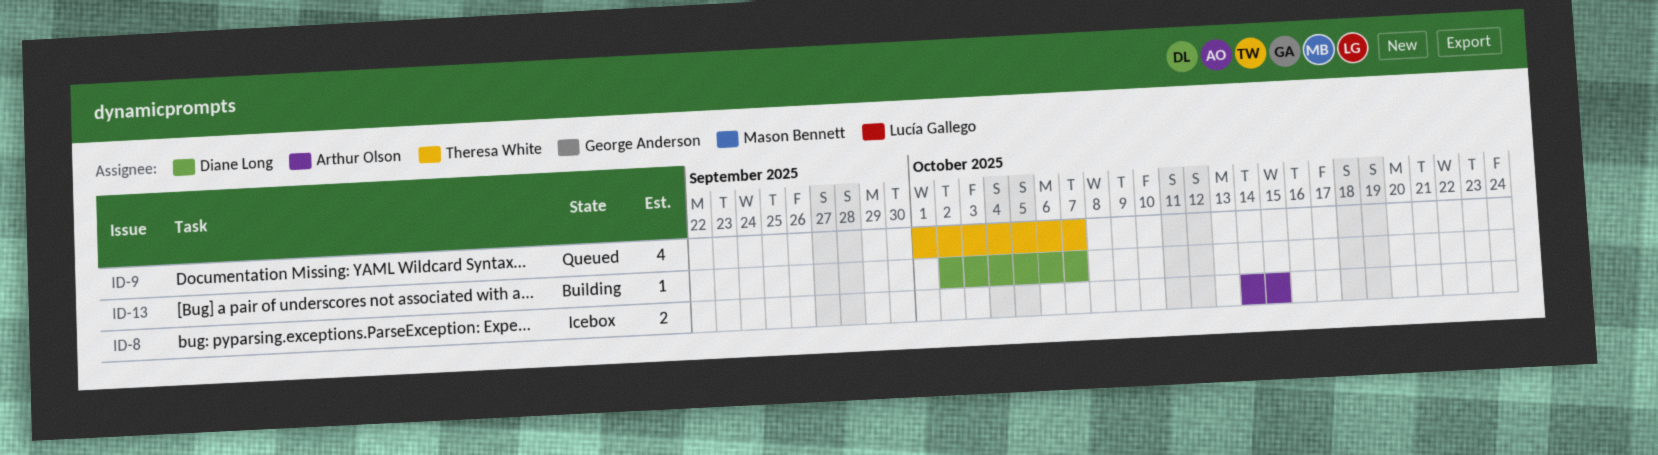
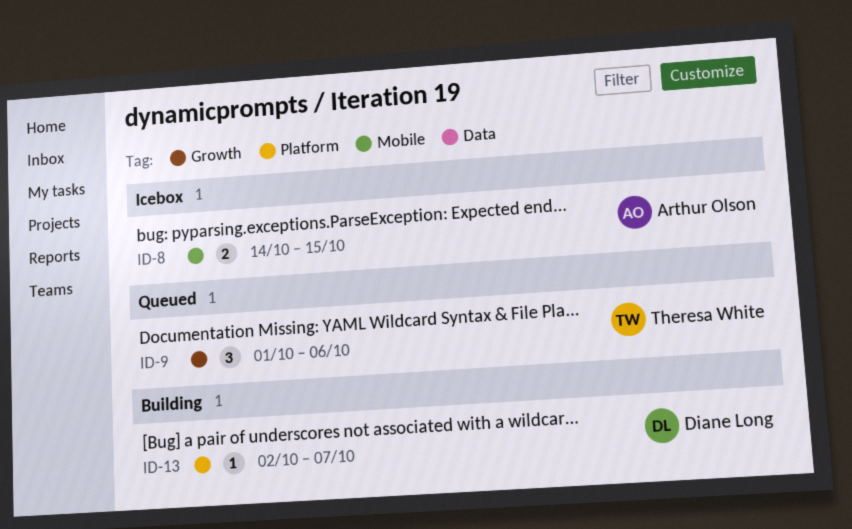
ID-9, estimate: 4 -> 3
ID-9, due: Oct 7 -> Oct 6

